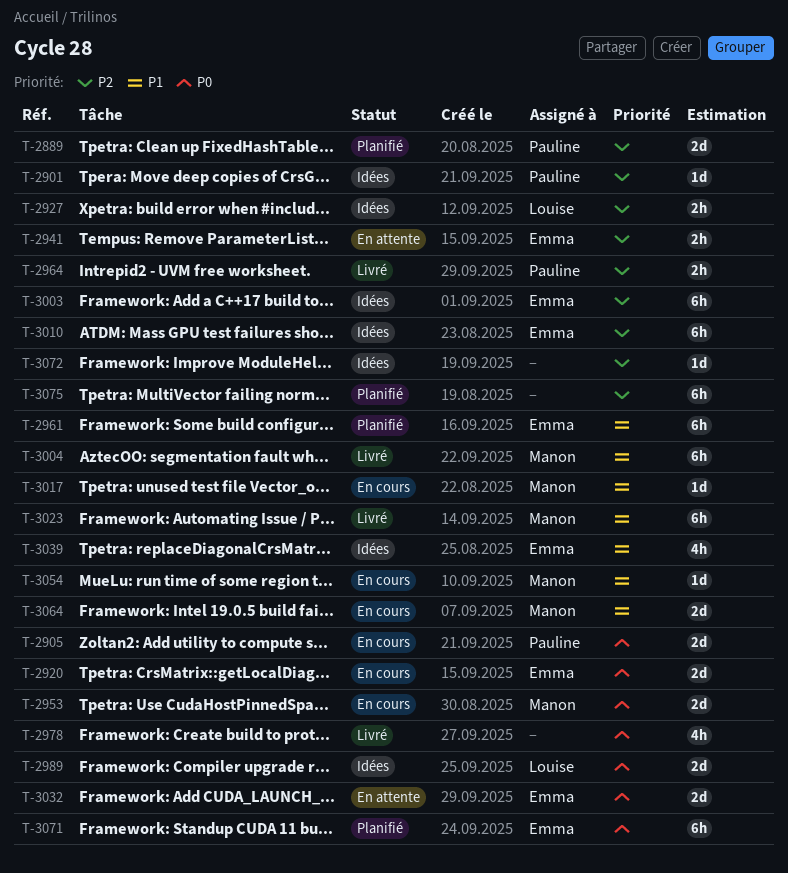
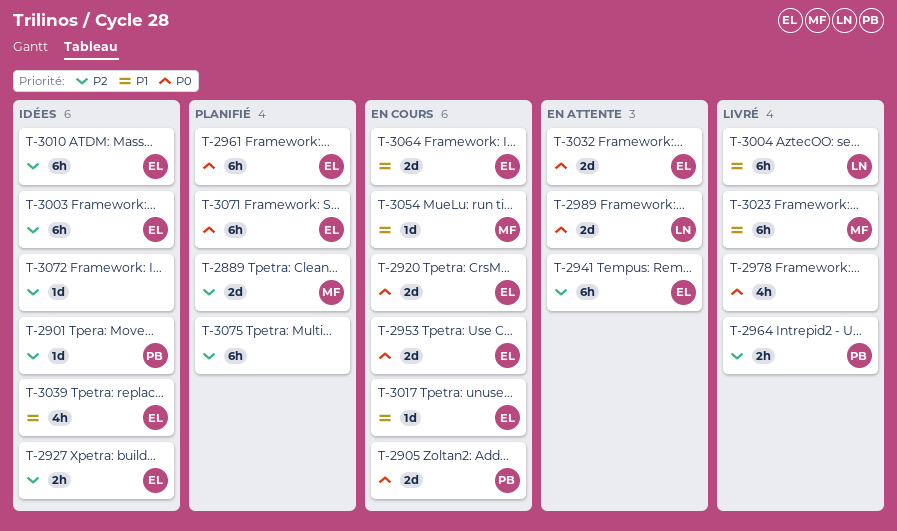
T-2889, owner: Pauline -> Manon
T-2927, owner: Louise -> Emma
T-2941, estimate: 2h -> 6h
T-2953, owner: Manon -> Emma
T-2961, priority: P1 -> P0
T-2989, status: Idées -> En attente
T-3004, owner: Manon -> Louise
T-3017, owner: Manon -> Emma
T-3064, owner: Manon -> Emma

